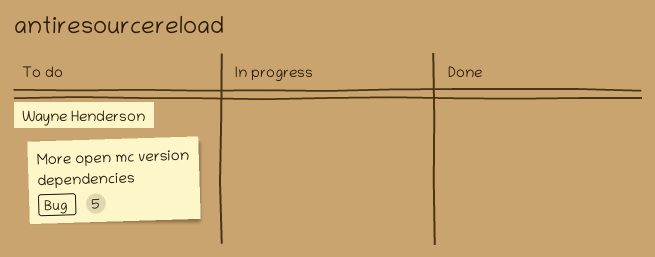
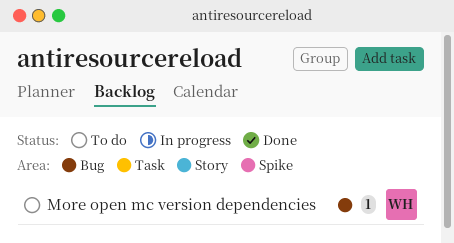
More open mc version dependencies, estimate: 5 -> 1

